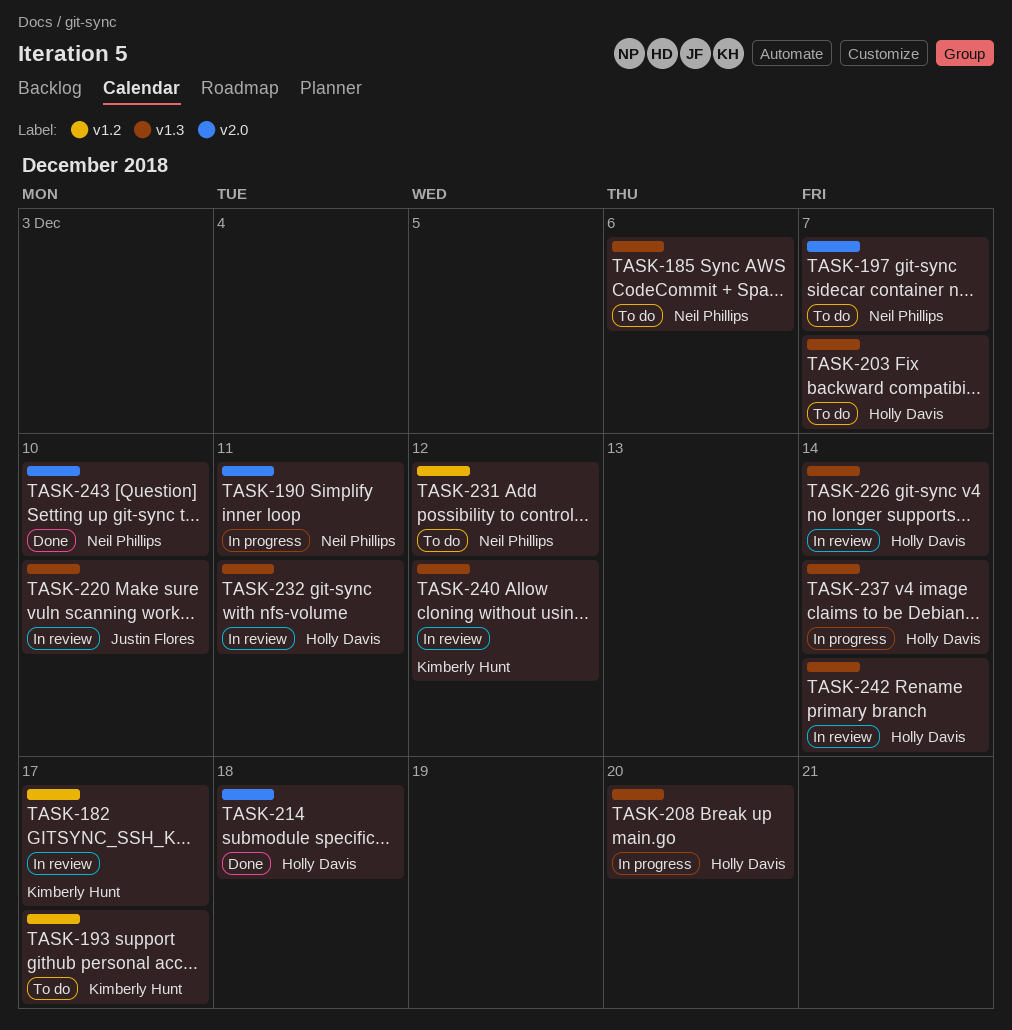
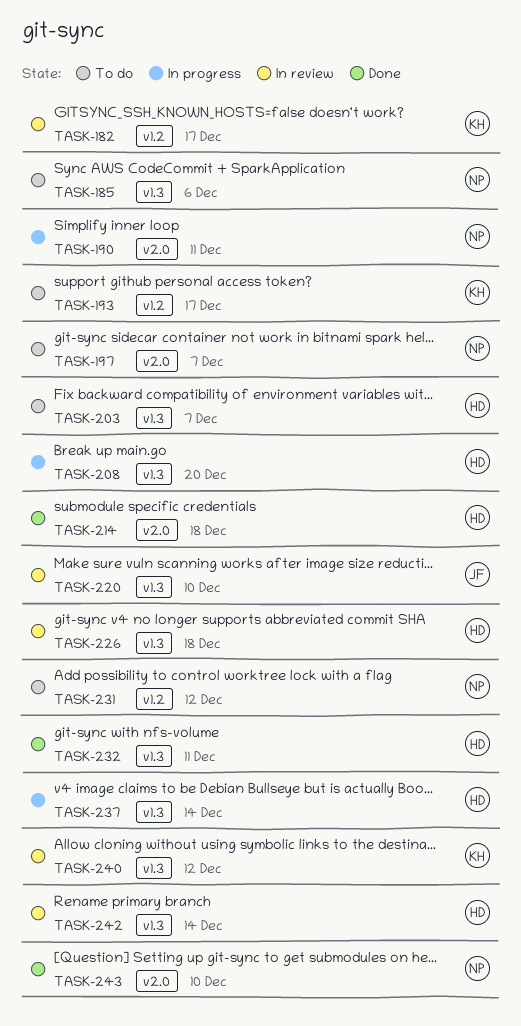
TASK-226, due: Dec 14 -> Dec 18
TASK-232, status: In review -> Done

